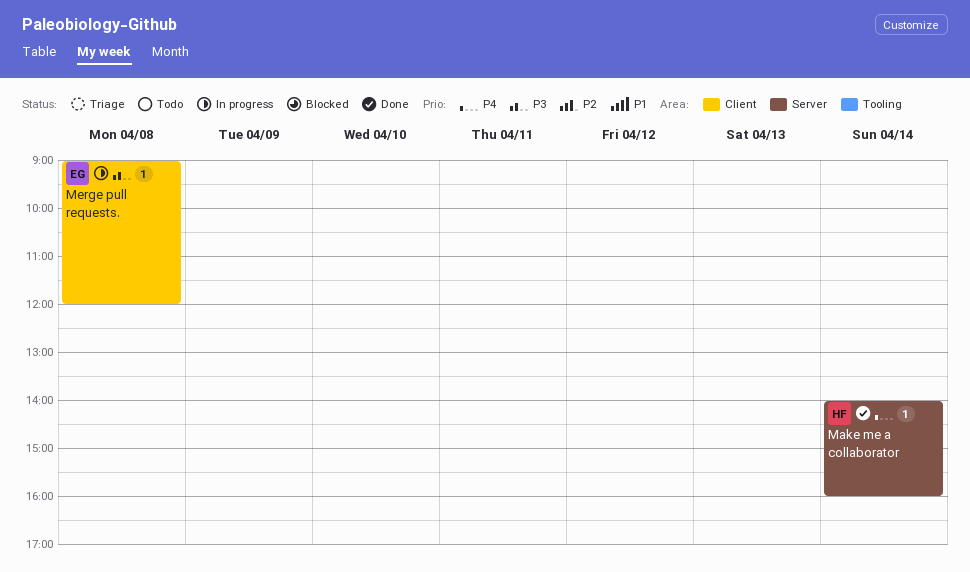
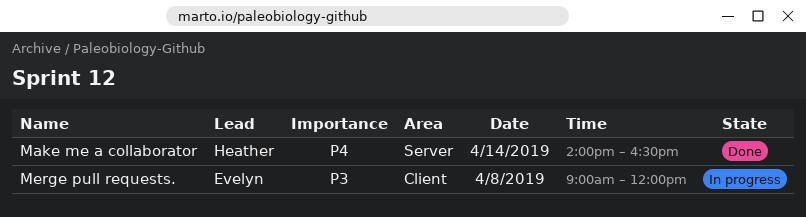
Make me a collaborator, ends: 16:00 -> 16:30

